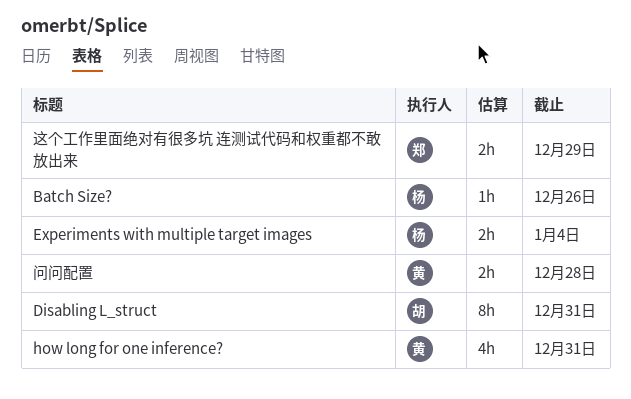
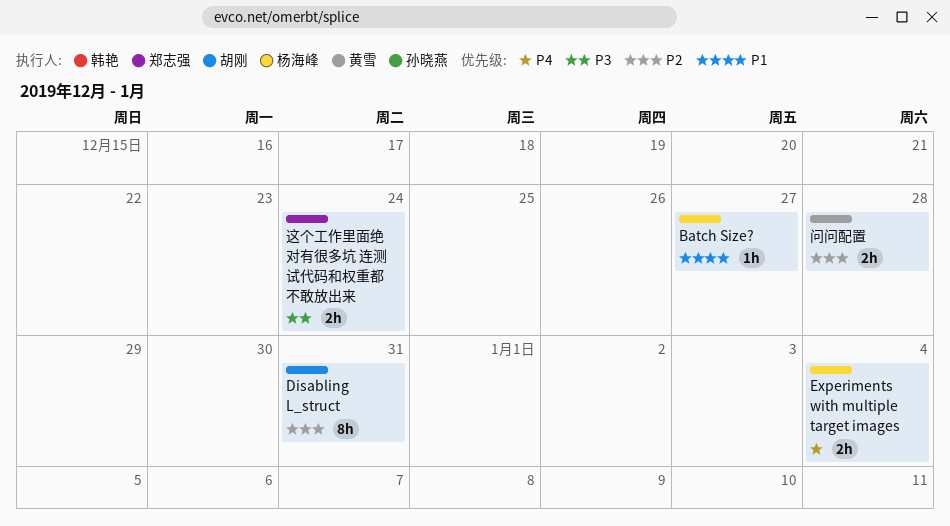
Batch Size?, due: Dec 26 -> Dec 27
how long for one inference?: present -> none
这个工作里面绝对有很多坑 连测试代码和权重都不敢放出来, due: Dec 29 -> Dec 24

